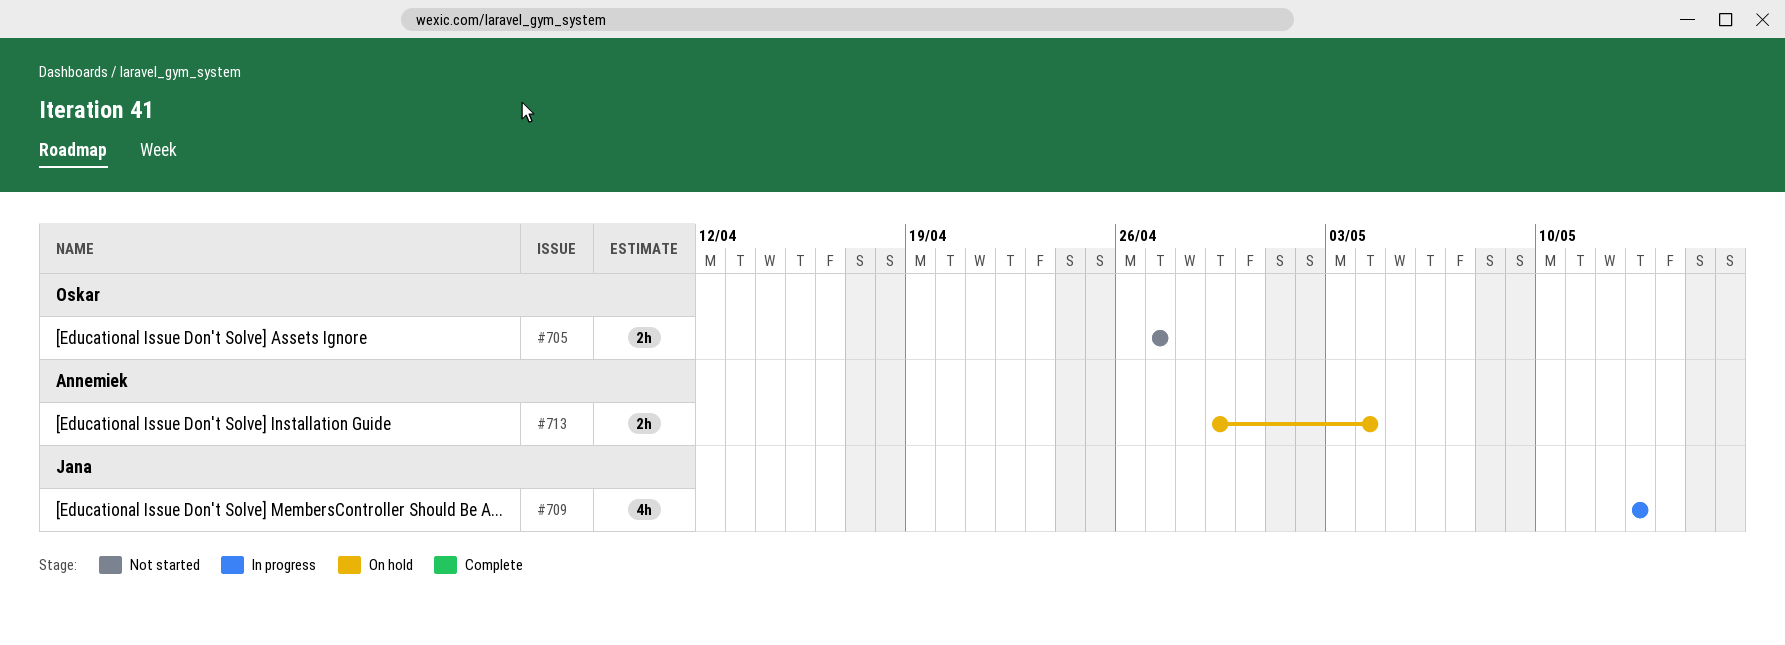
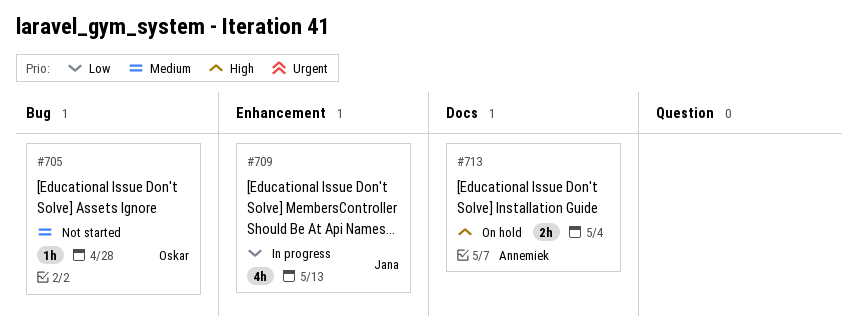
#705, estimate: 2h -> 1h
#705, due: Apr 27 -> Apr 28

